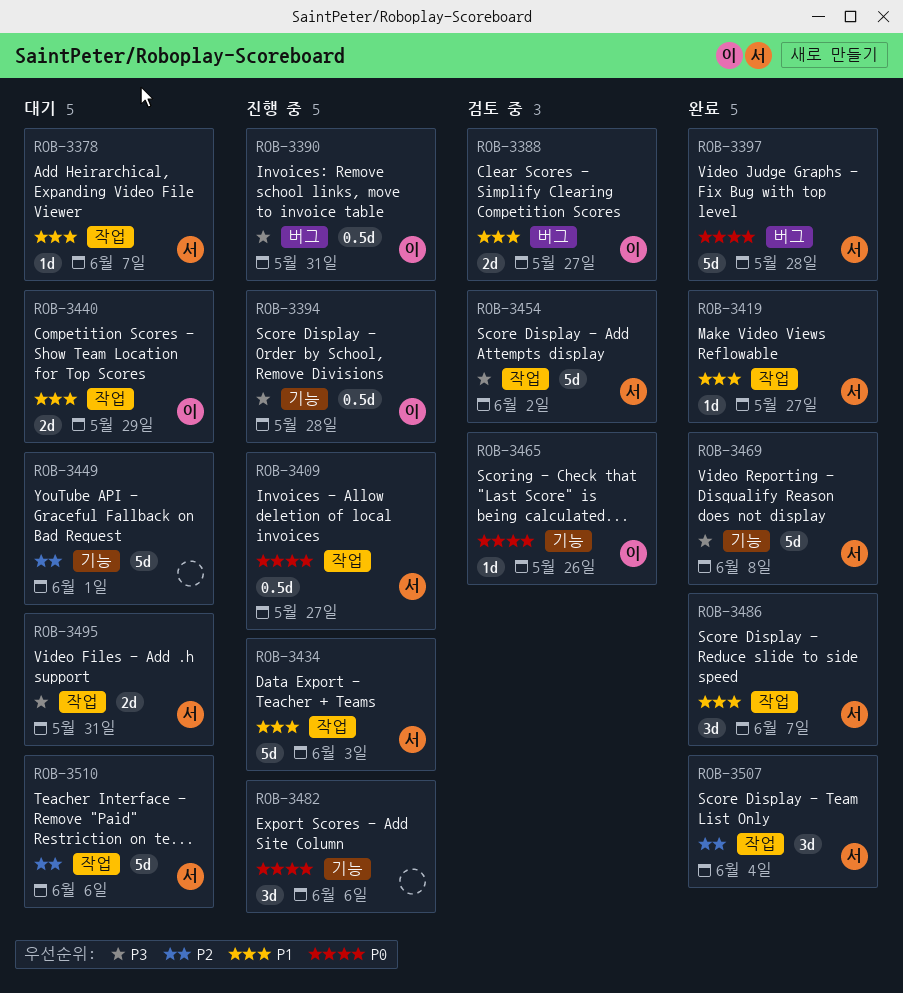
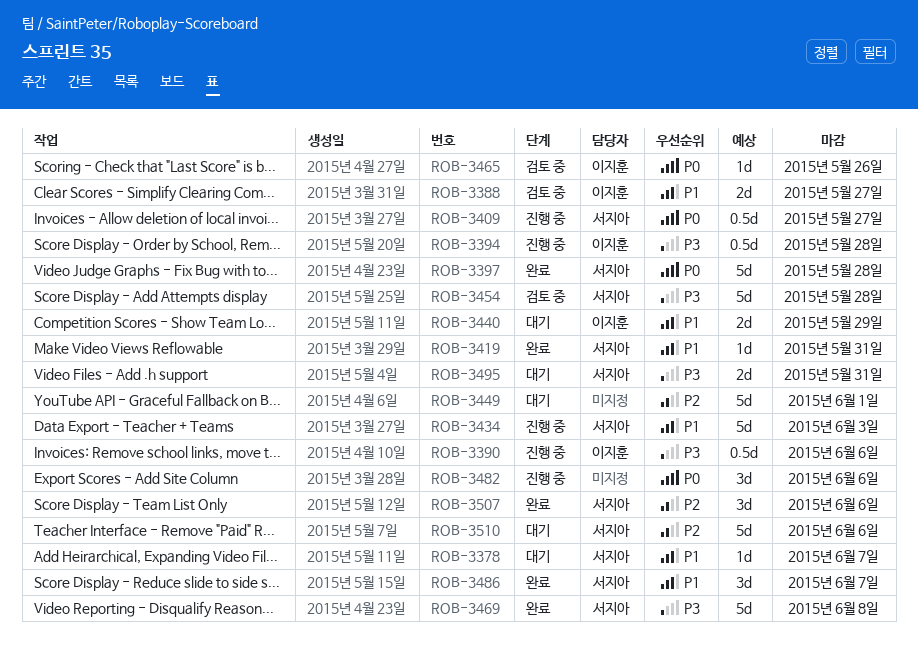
ROB-3390, due: May 31 -> Jun 6
ROB-3419, due: May 27 -> May 31
ROB-3454, due: Jun 2 -> May 28
ROB-3507, due: Jun 4 -> Jun 6

